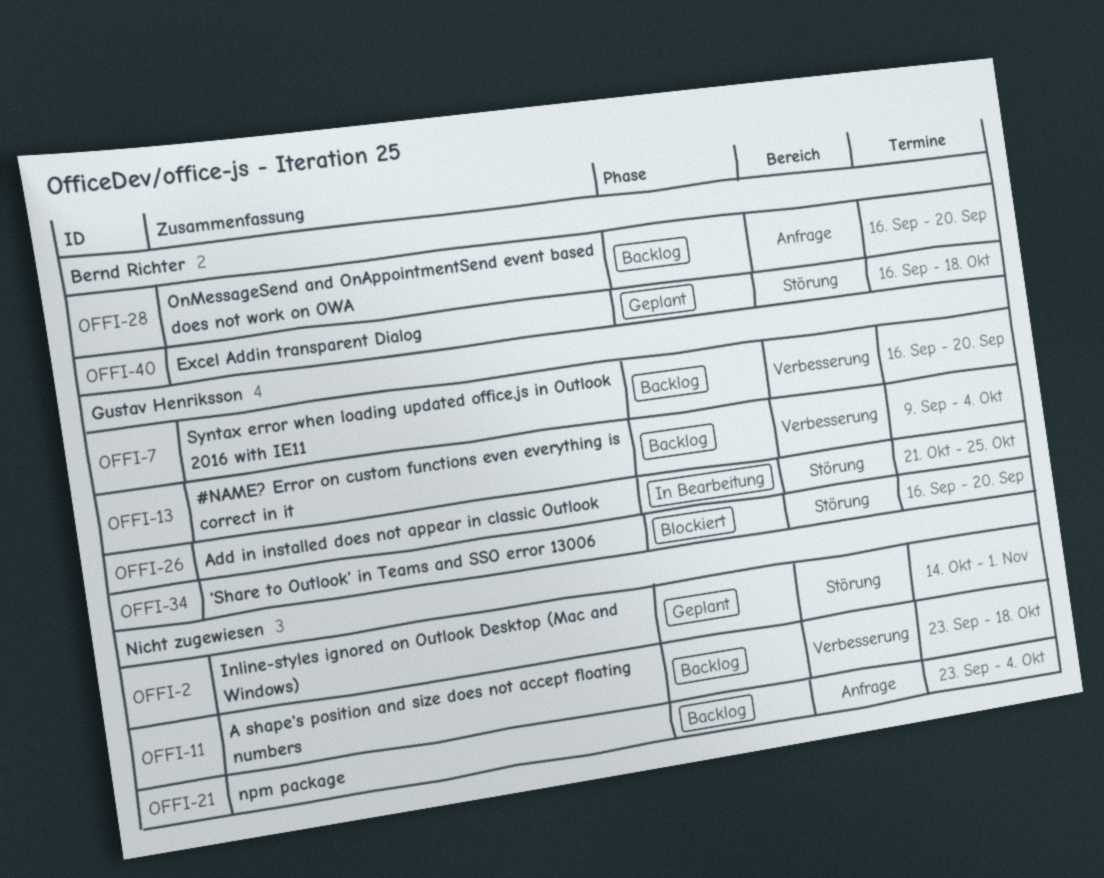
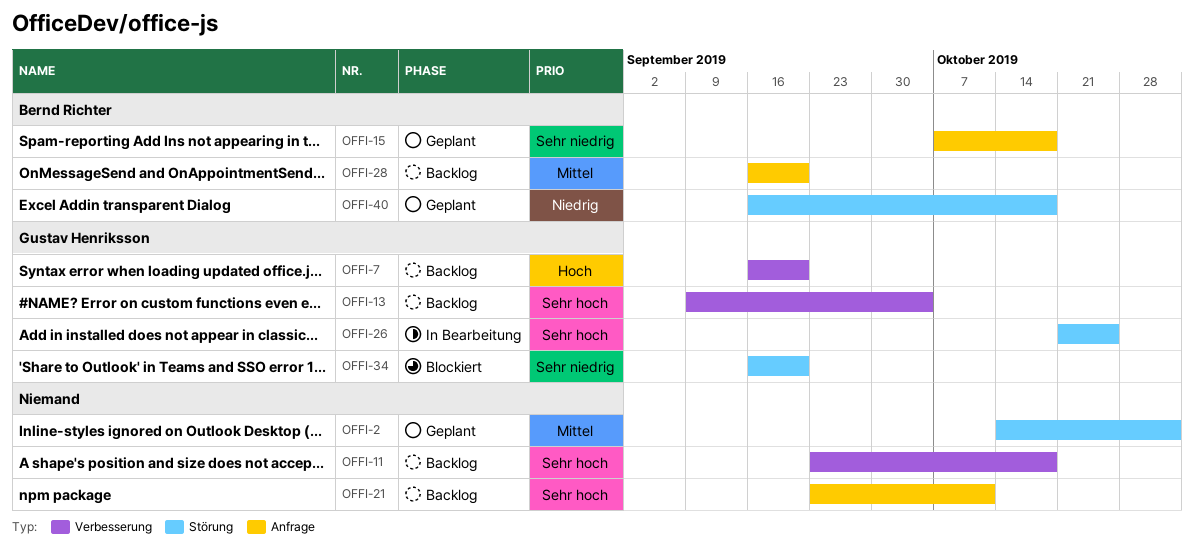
OFFI-15: none -> present
OFFI-21, due: Oct 4 -> Oct 11

